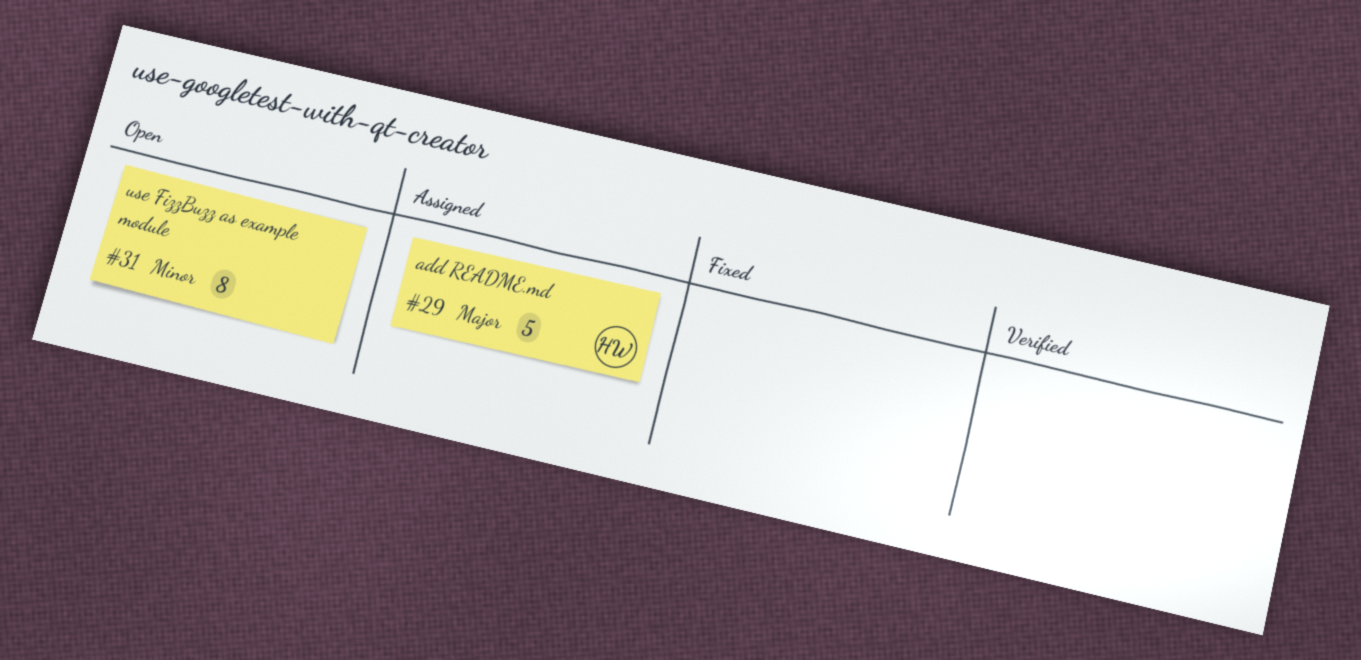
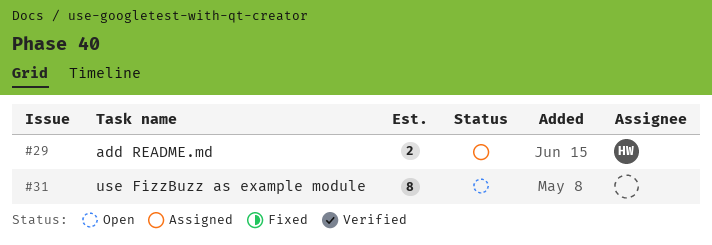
#29, estimate: 5 -> 2

